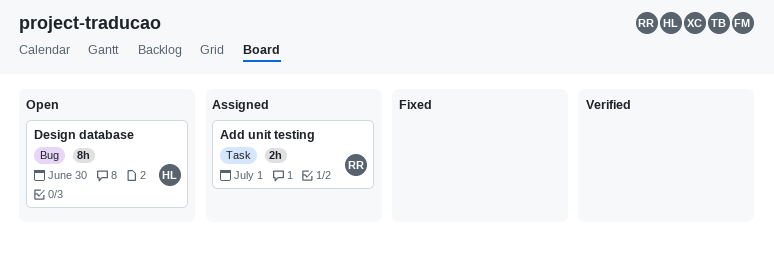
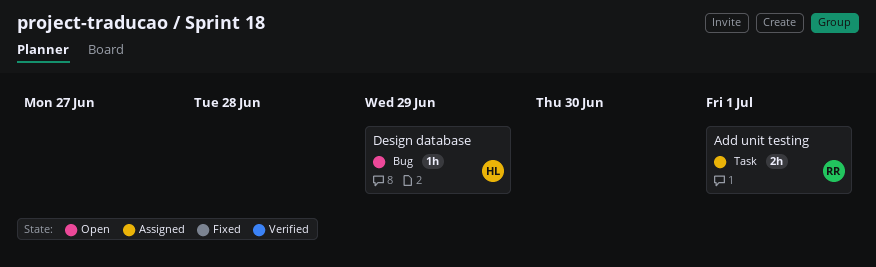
Design database, estimate: 8h -> 1h
Design database, due: Jun 30 -> Jun 29

